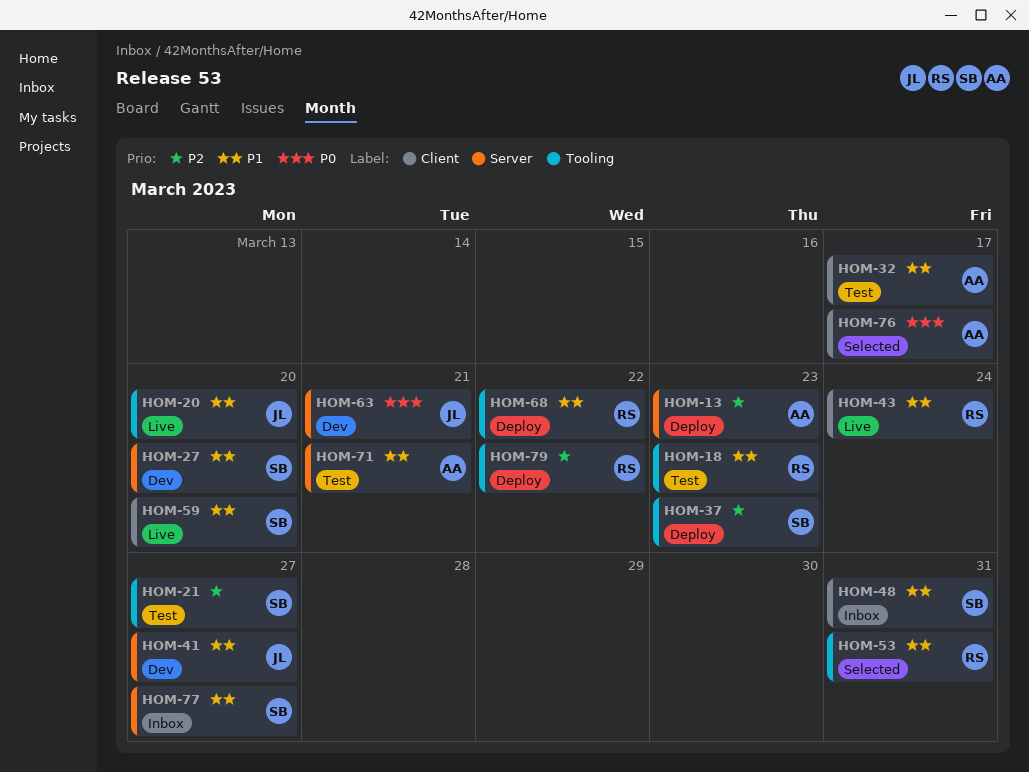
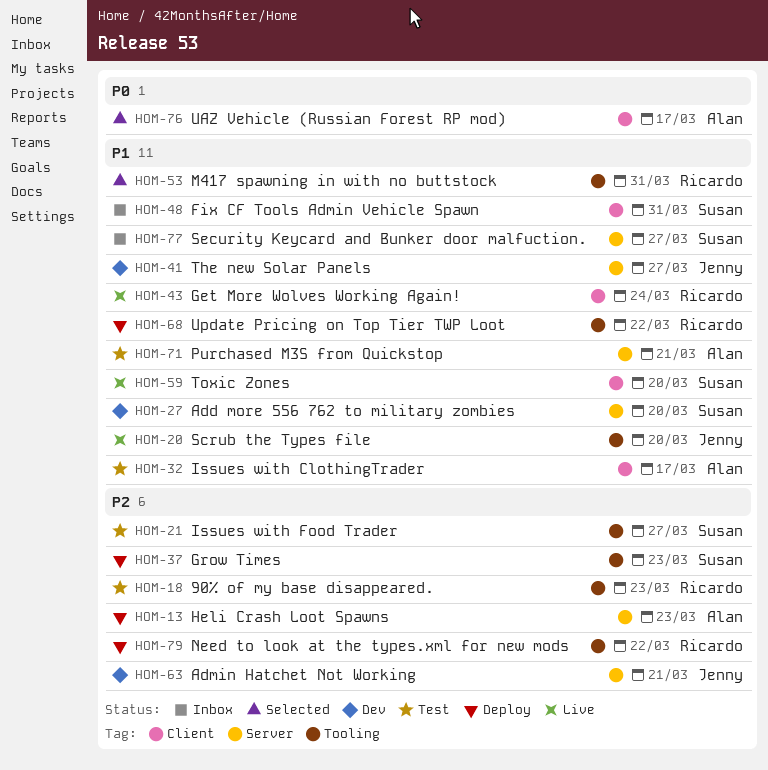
HOM-18, priority: P1 -> P2
HOM-63, priority: P0 -> P2

